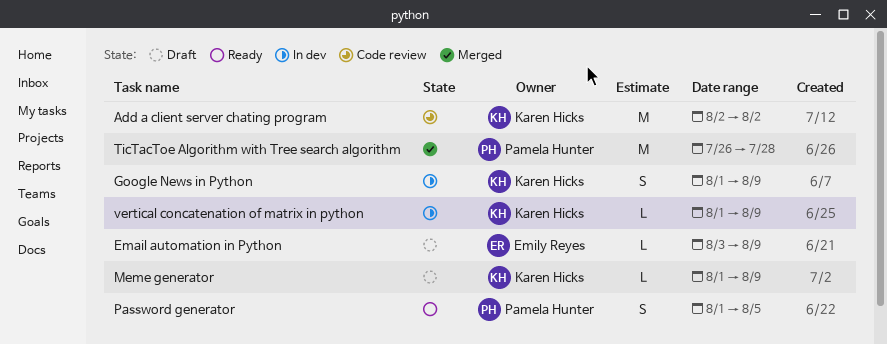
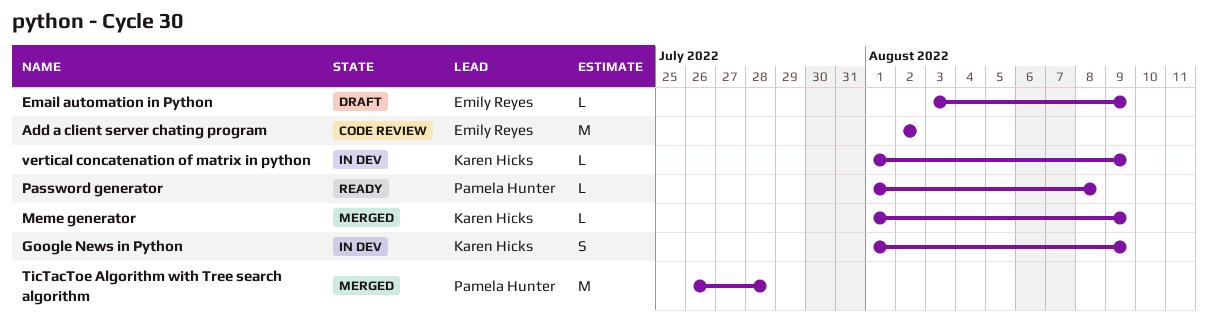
Add a client server chating program, owner: Karen Hicks -> Emily Reyes
Meme generator, status: Draft -> Merged
Password generator, estimate: S -> L
Password generator, due: Aug 5 -> Aug 8

